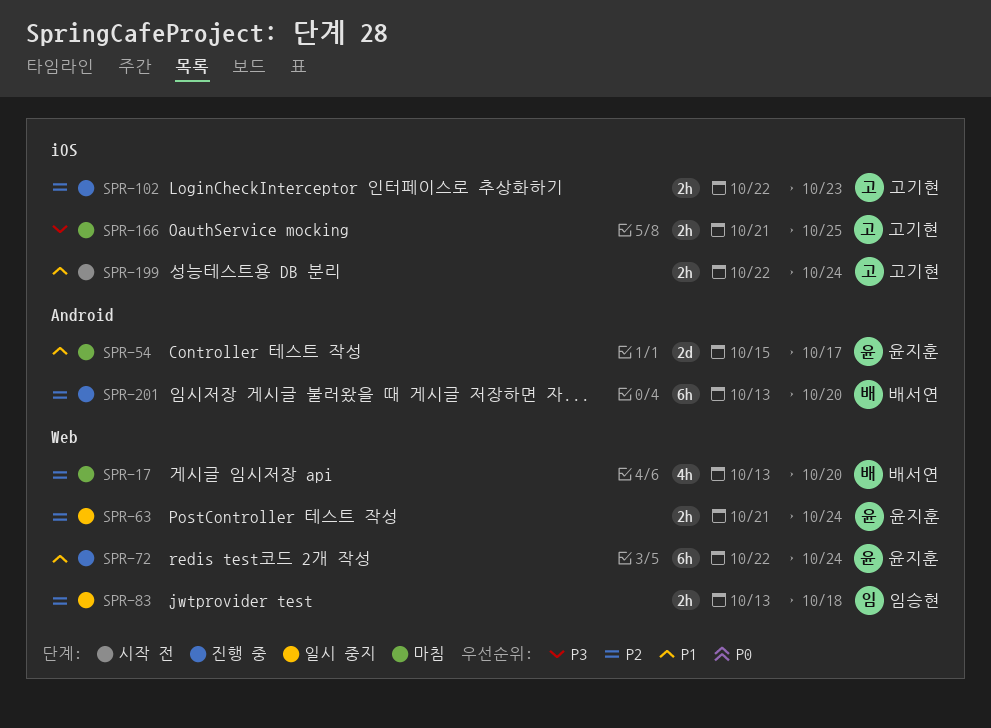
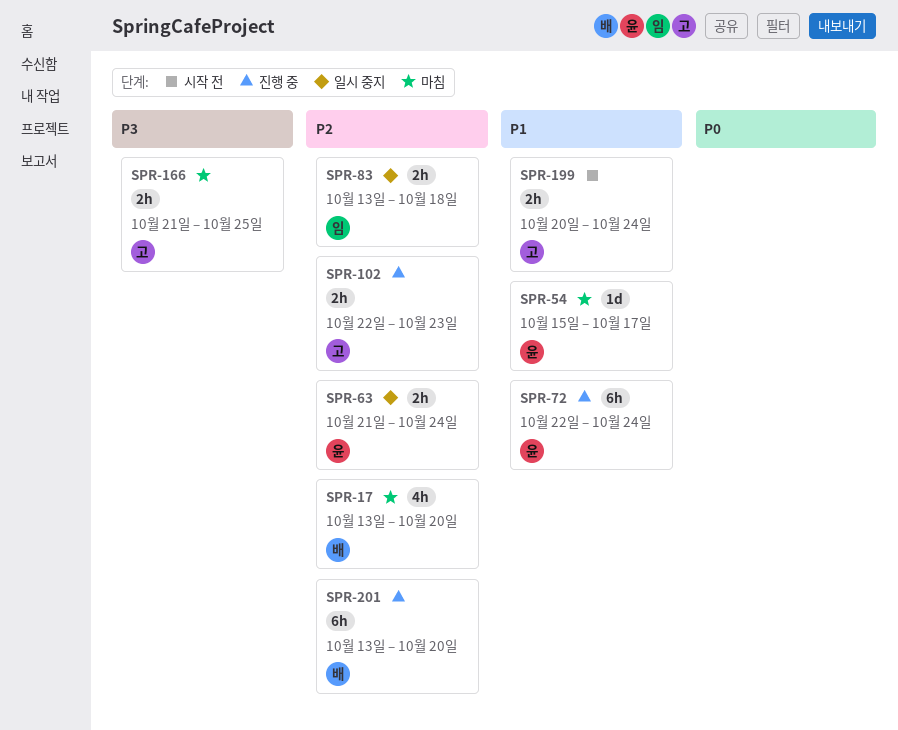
SPR-54, estimate: 2d -> 1d
SPR-199, start: Oct 22 -> Oct 20

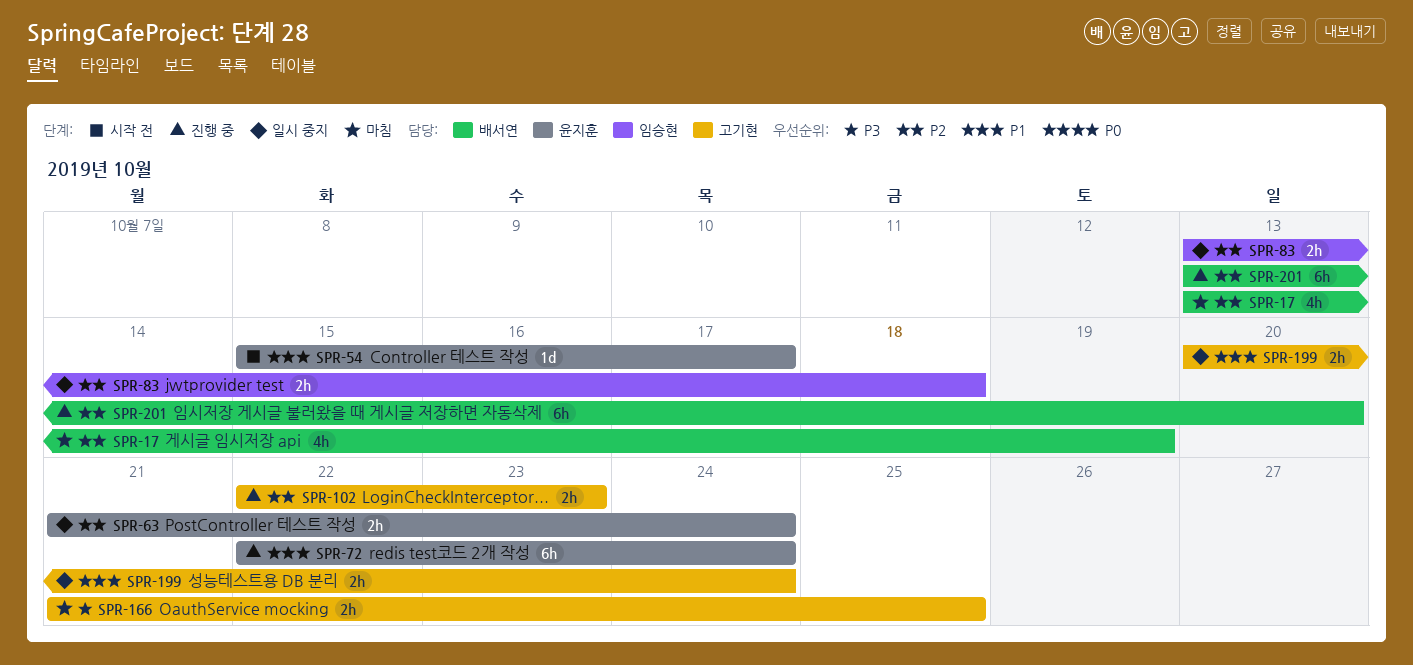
SPR-17, due: Oct 20 -> Oct 19
SPR-54, status: 마침 -> 시작 전
SPR-199, status: 시작 전 -> 일시 중지

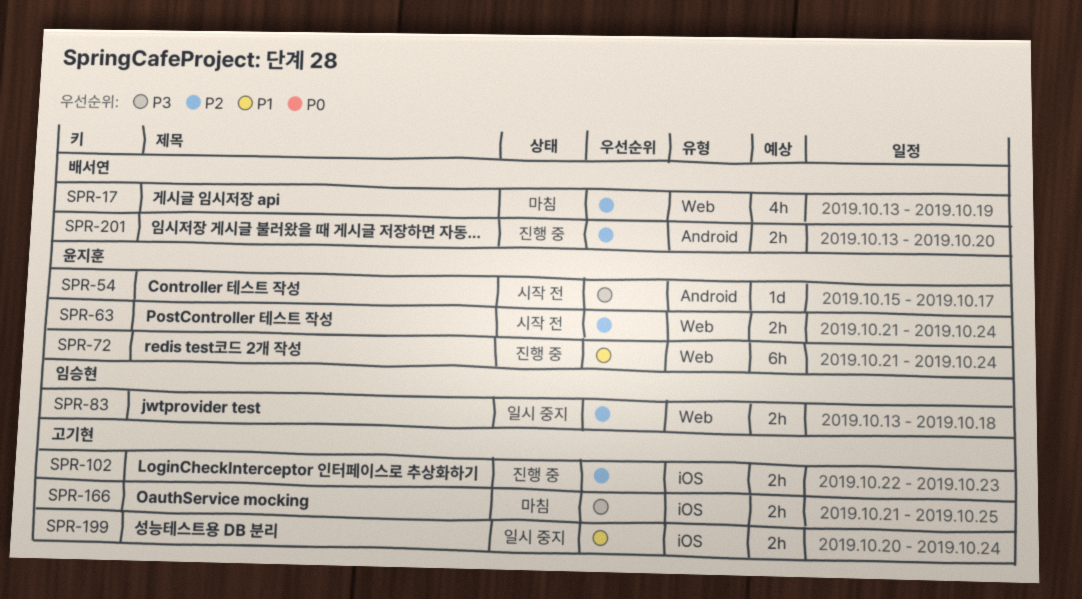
SPR-54, priority: P1 -> P3
SPR-63, status: 일시 중지 -> 시작 전
SPR-72, start: Oct 22 -> Oct 21
SPR-201, estimate: 6h -> 2h

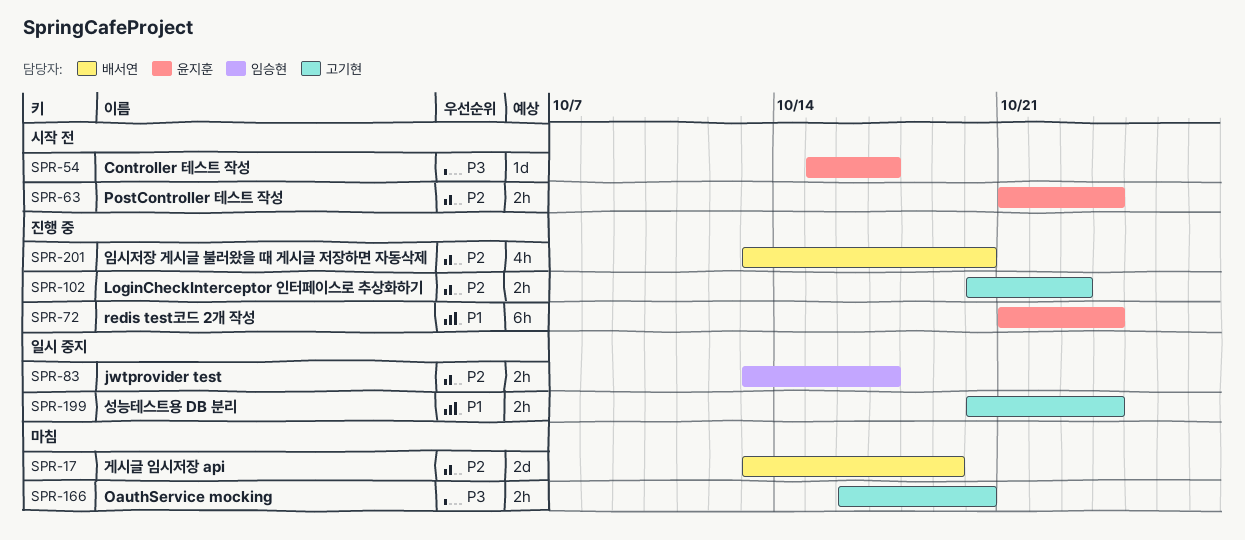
SPR-17, estimate: 4h -> 2d
SPR-83, due: Oct 18 -> Oct 17
SPR-102, start: Oct 22 -> Oct 20
SPR-166, start: Oct 21 -> Oct 16
SPR-166, due: Oct 25 -> Oct 20
SPR-201, estimate: 2h -> 4h

